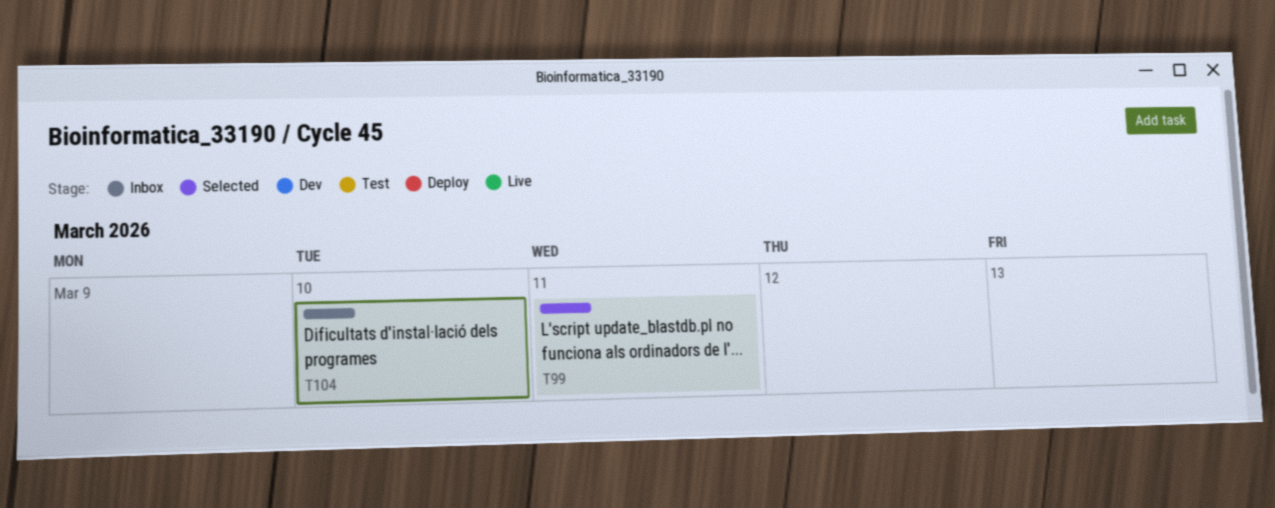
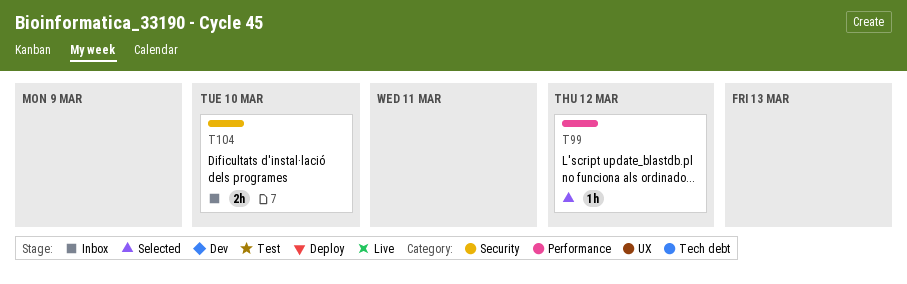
T99, due: Mar 11 -> Mar 12

